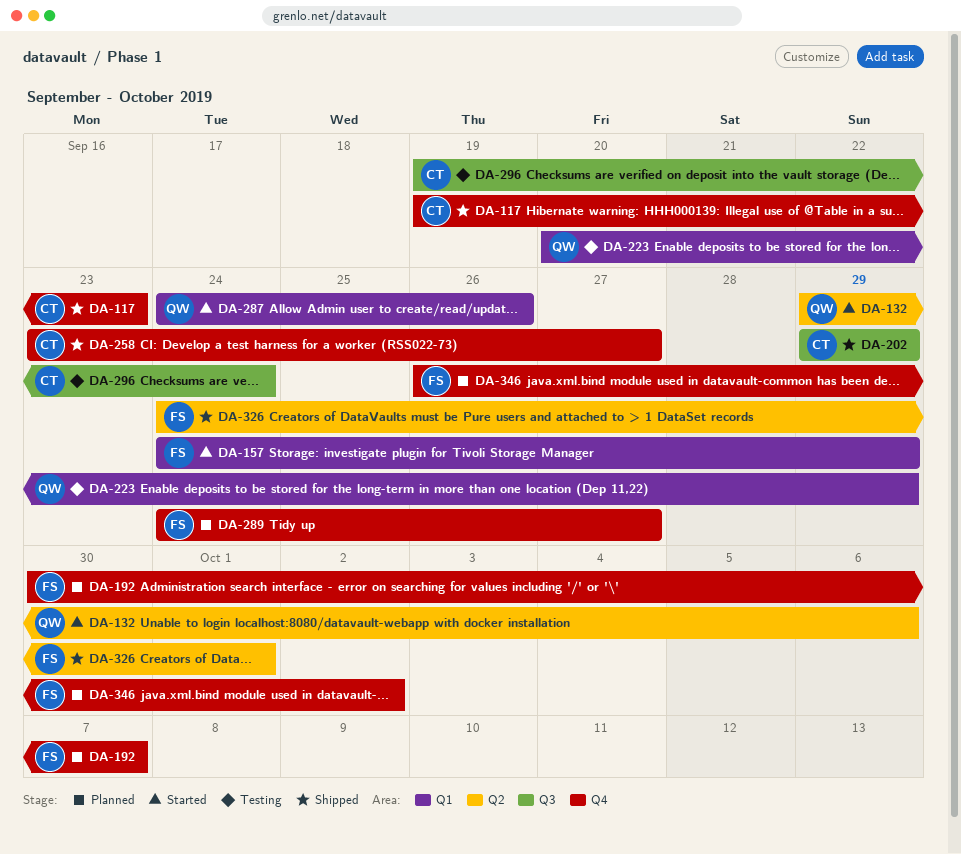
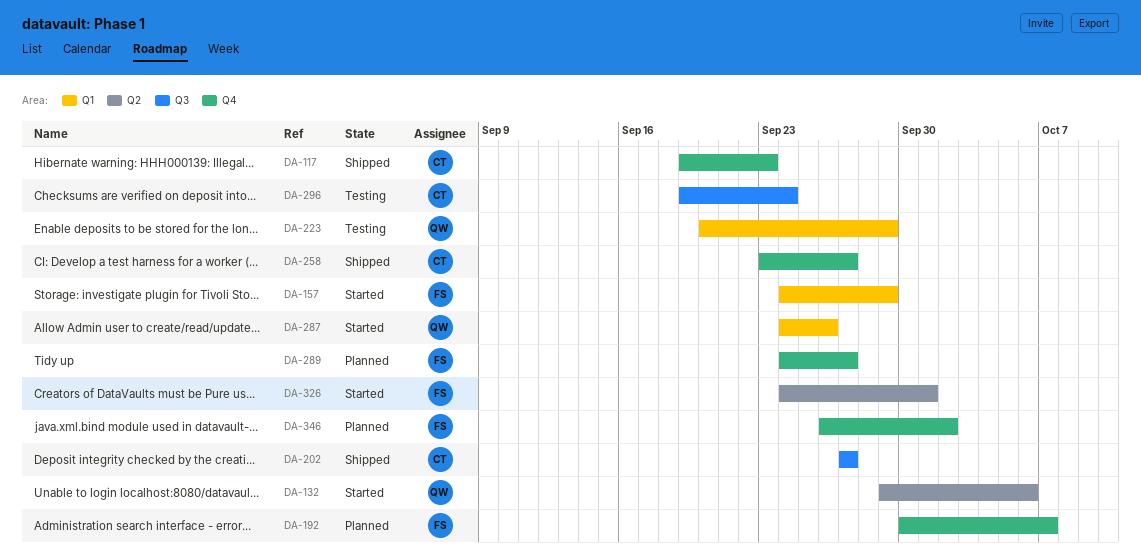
DA-202, start: Sep 29 -> Sep 27
DA-202, due: Sep 29 -> Sep 27
DA-326, status: Shipped -> Started

